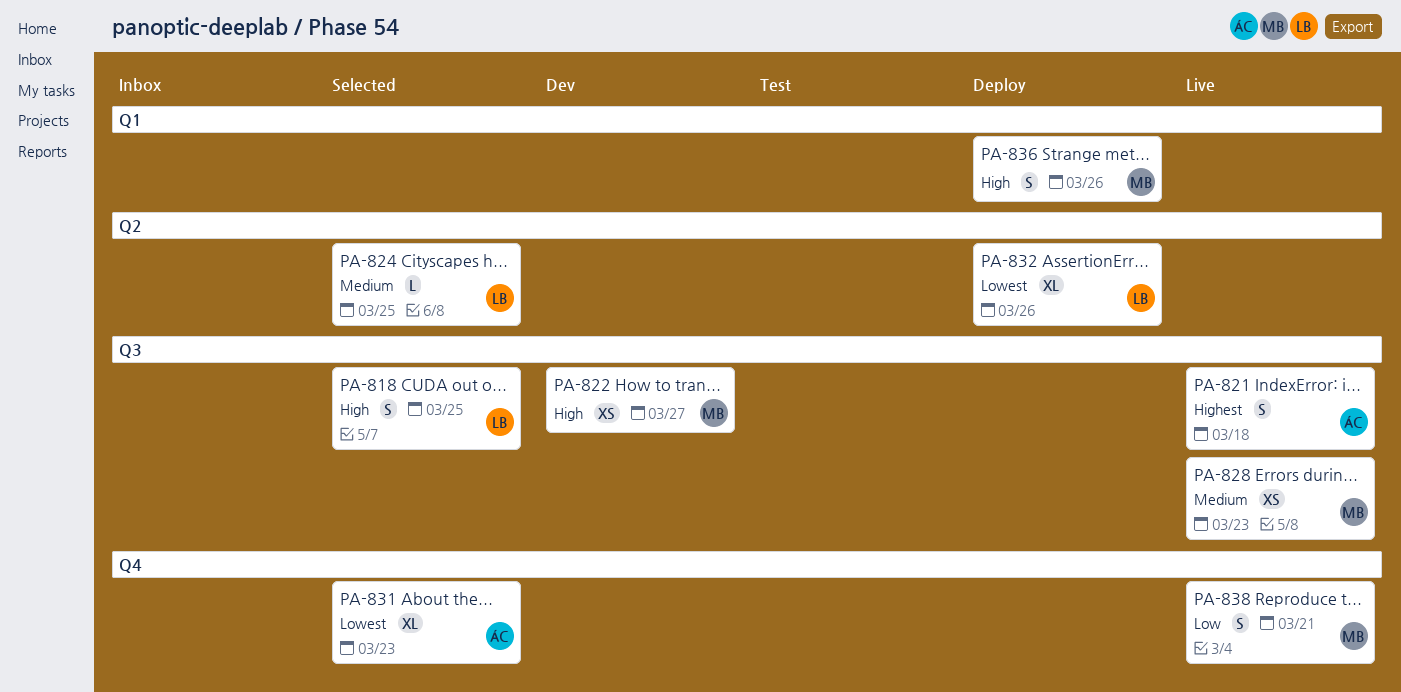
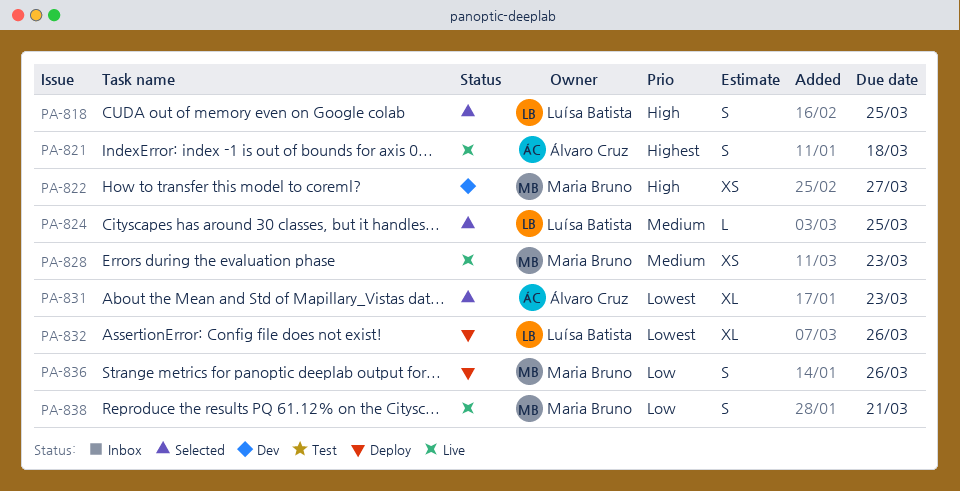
PA-836, priority: High -> Low

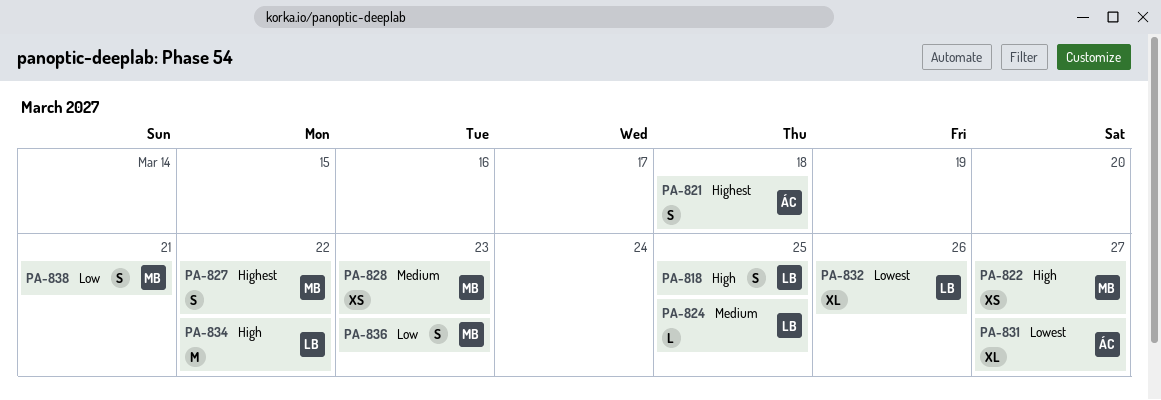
PA-827: none -> present
PA-831, due: Mar 23 -> Mar 27
PA-834: none -> present
PA-836, due: Mar 26 -> Mar 23

